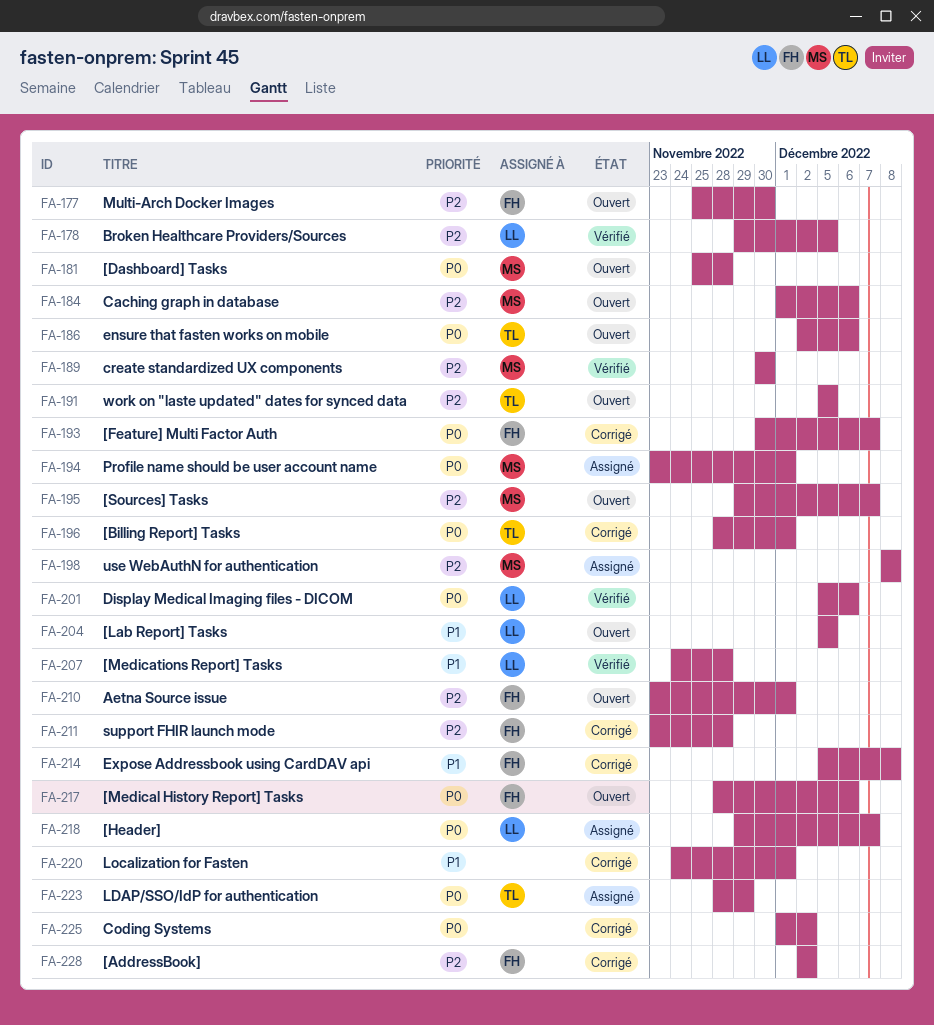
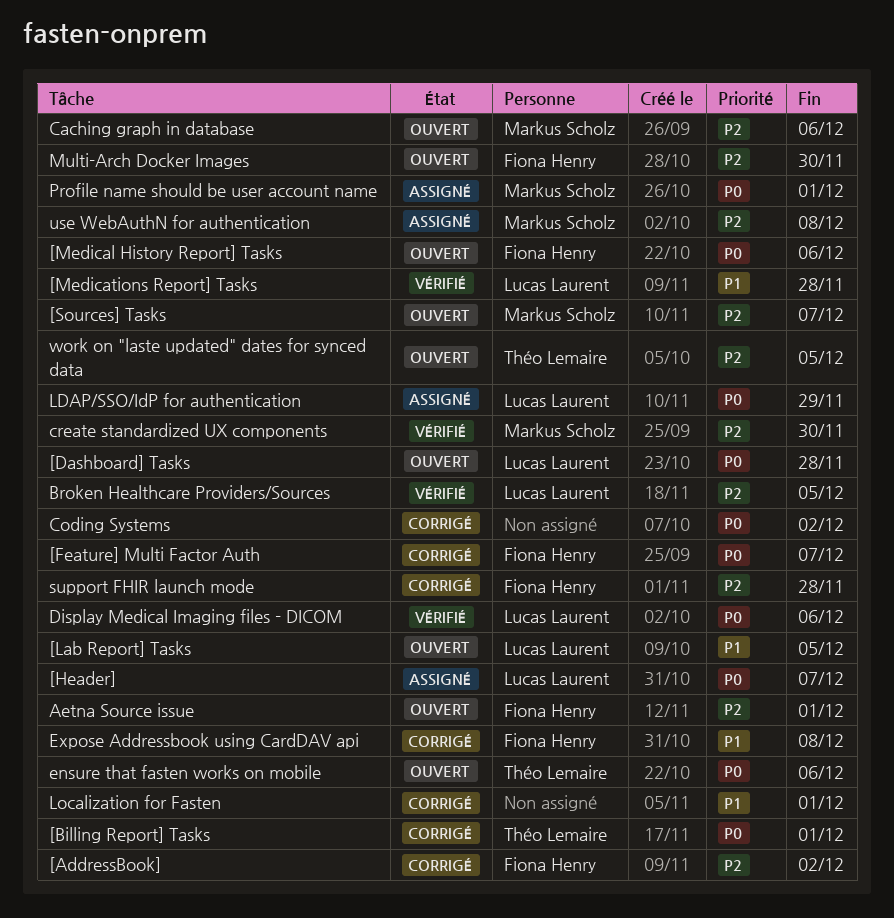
[Dashboard] Tasks, owner: Markus Scholz -> Lucas Laurent
LDAP/SSO/IdP for authentication, owner: Théo Lemaire -> Lucas Laurent

